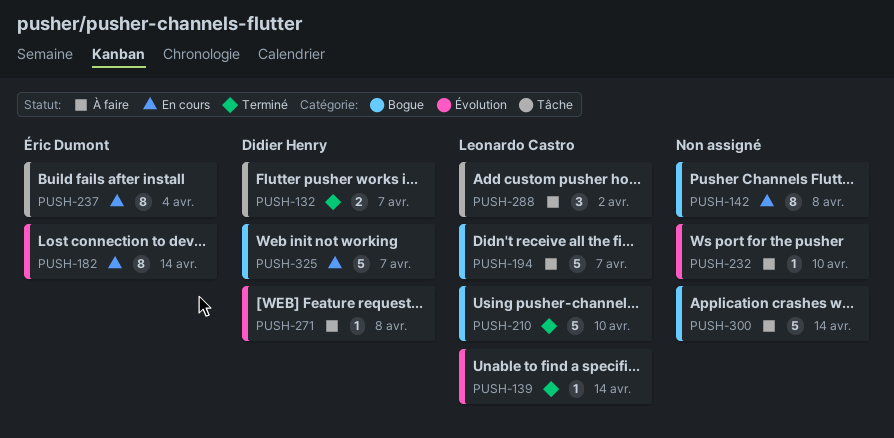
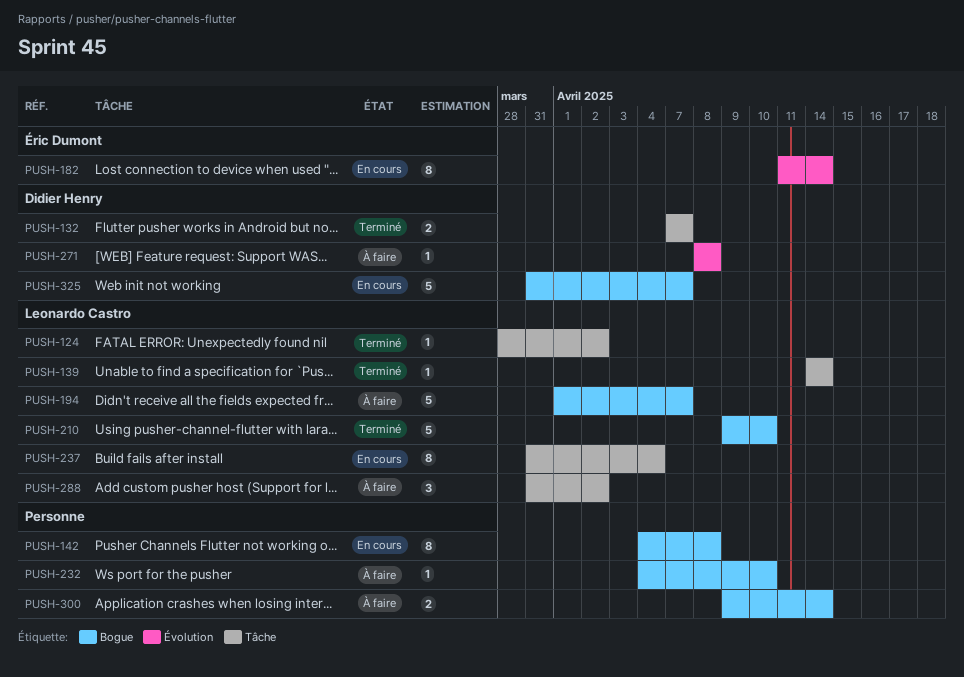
PUSH-124: none -> present
PUSH-139, label: Évolution -> Tâche
PUSH-232, label: Évolution -> Bogue
PUSH-237, owner: Éric Dumont -> Leonardo Castro
PUSH-300, estimate: 5 -> 2

